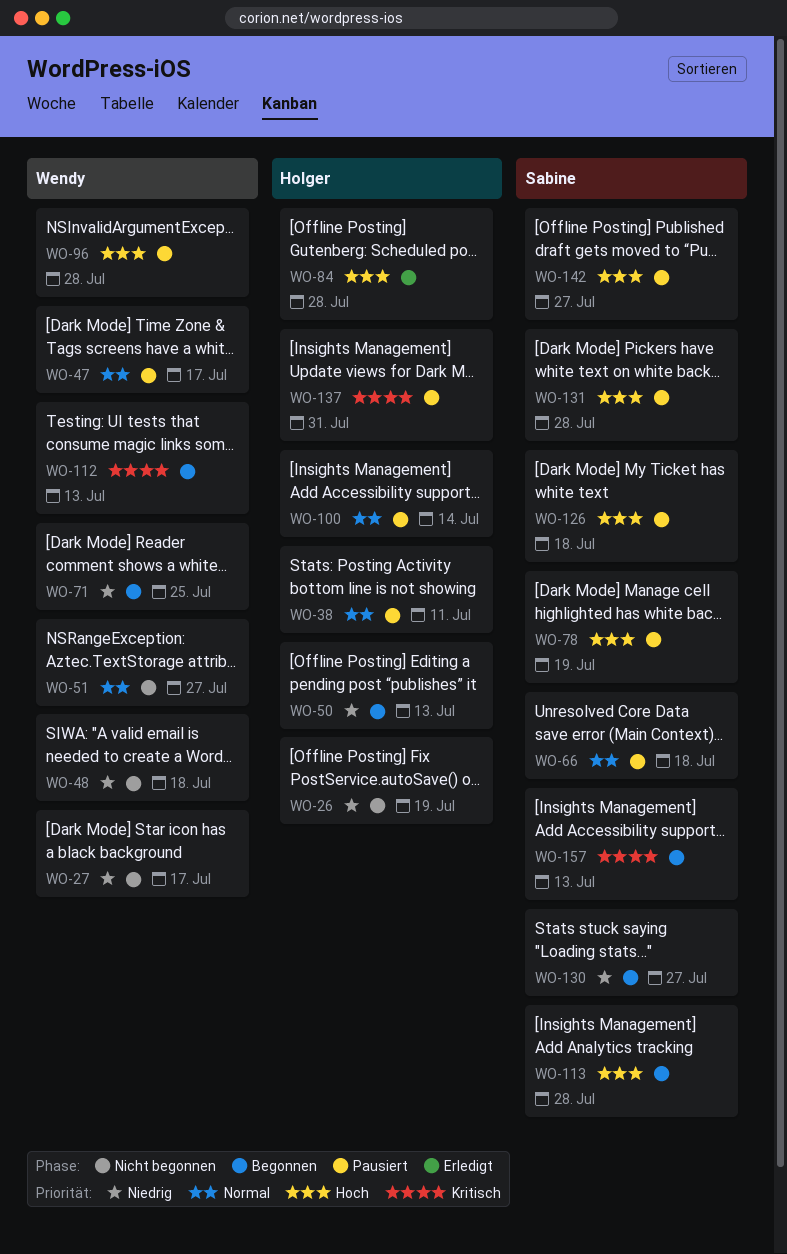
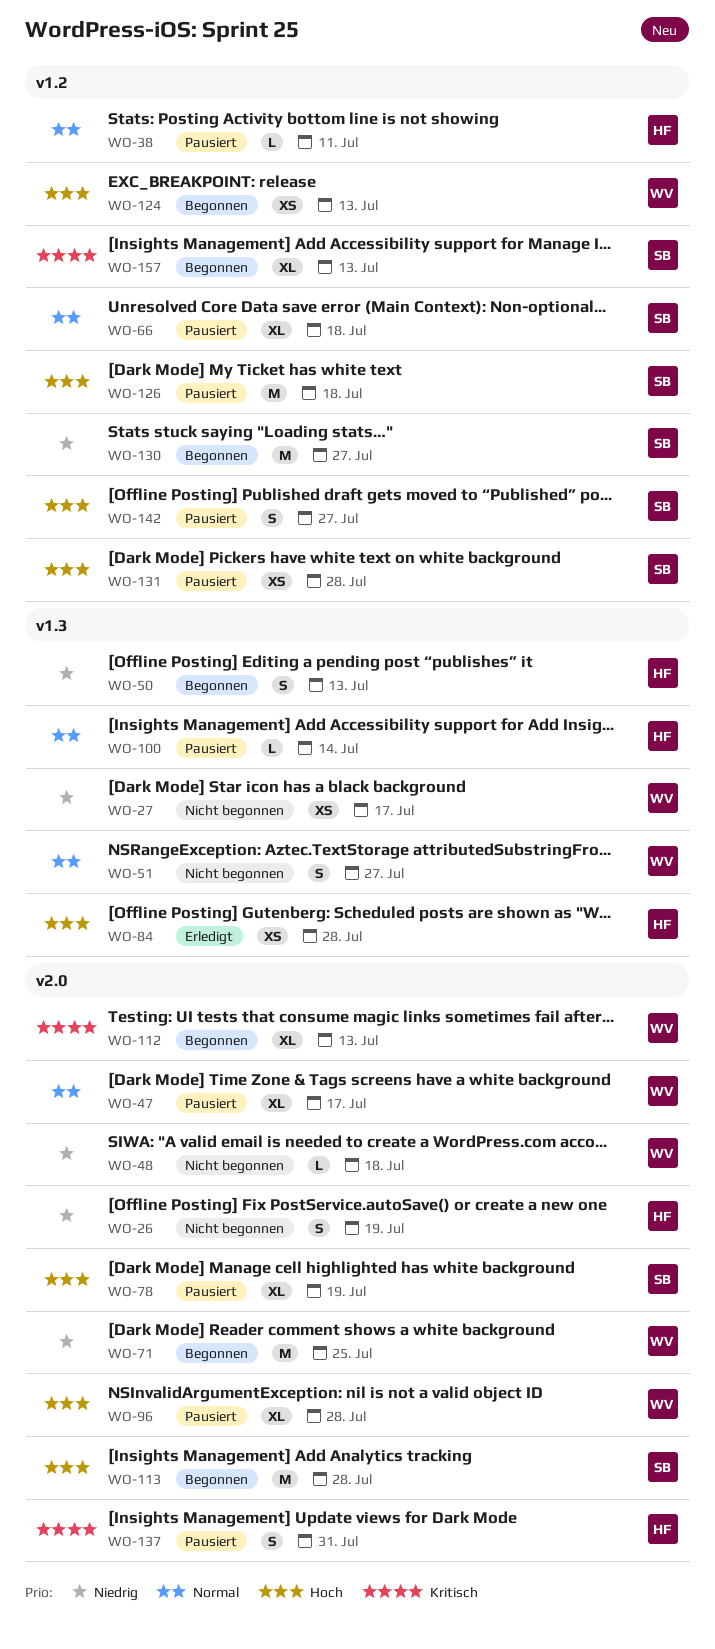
WO-124: none -> present

